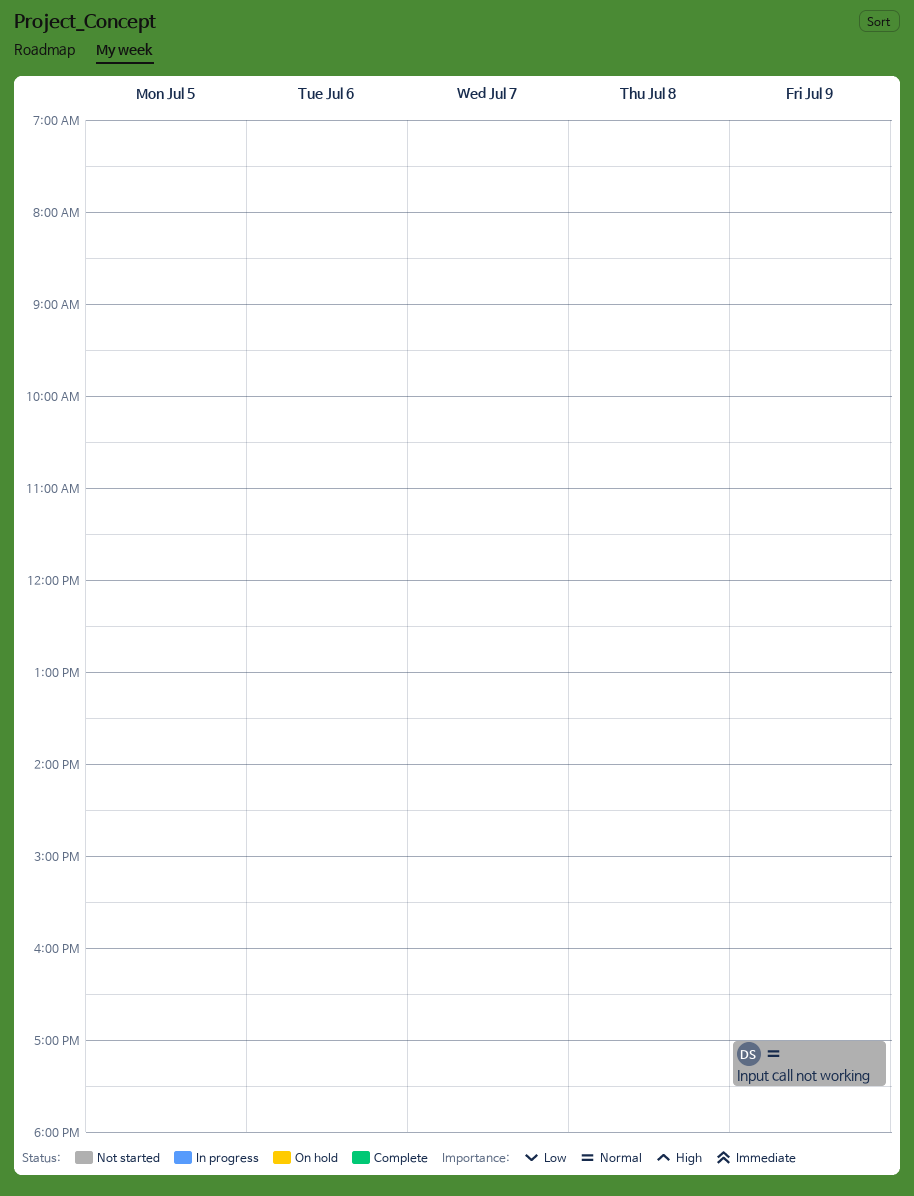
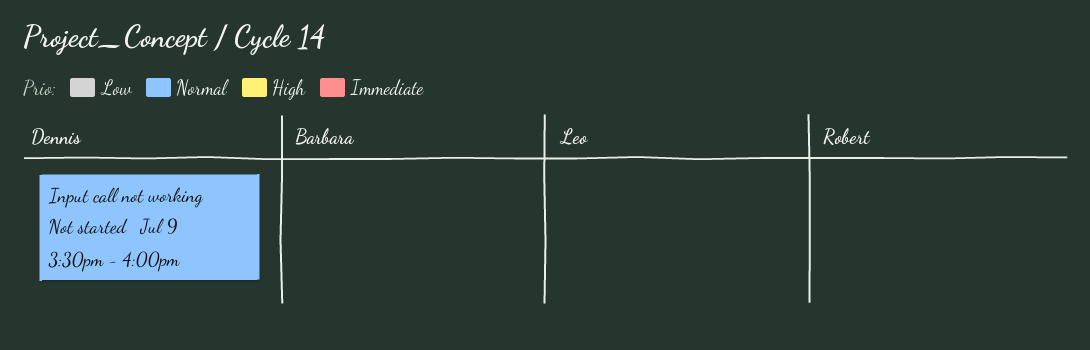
Input call not working, begins: 17:00 -> 15:30
Input call not working, ends: 17:30 -> 16:00

